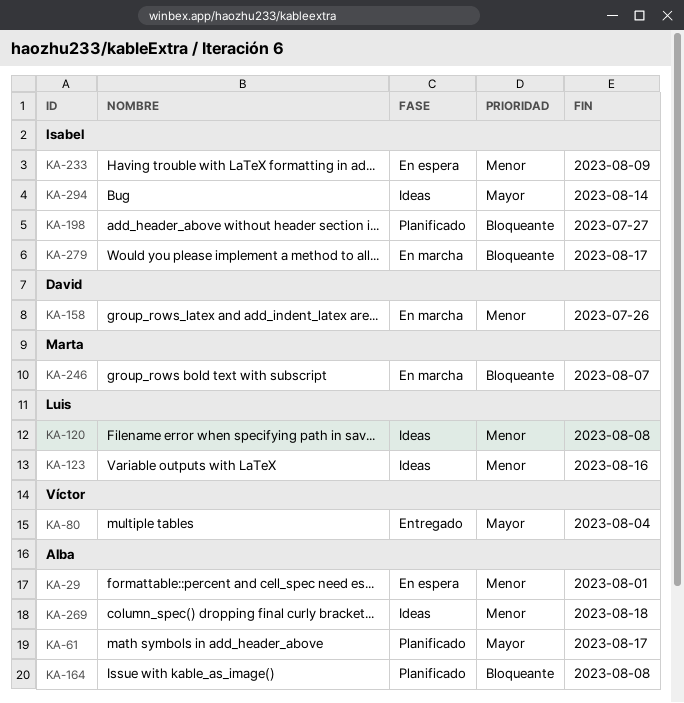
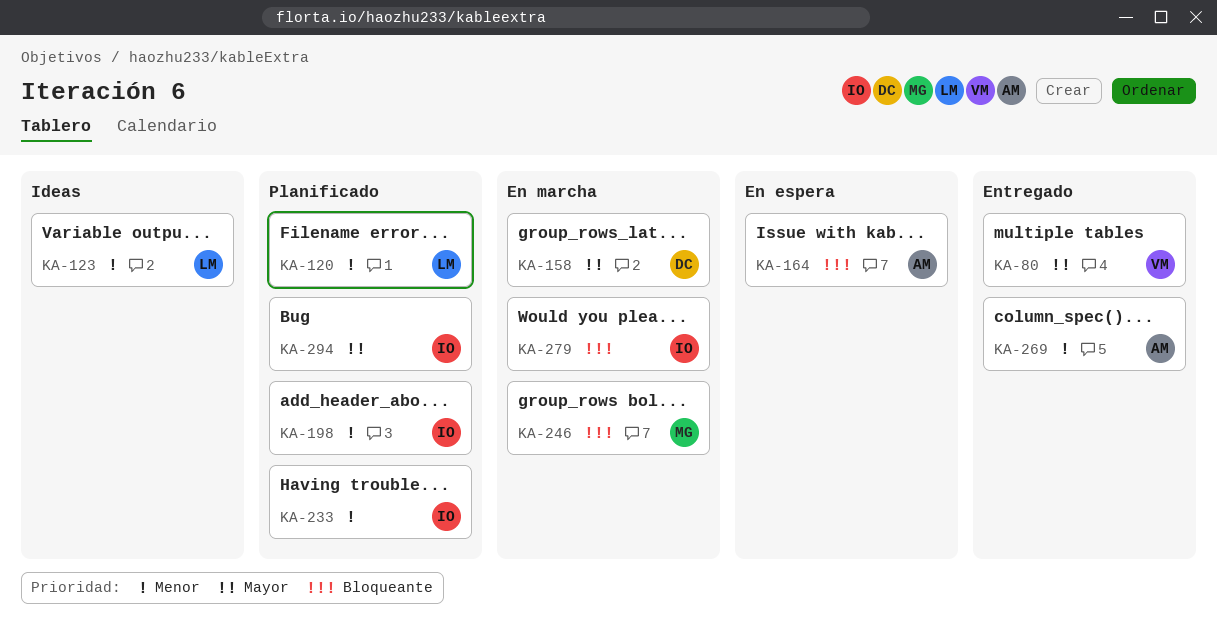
KA-29: present -> none
KA-61: present -> none
KA-120, status: Ideas -> Planificado
KA-158, priority: Menor -> Mayor
KA-164, status: Planificado -> En espera
KA-198, priority: Bloqueante -> Menor
KA-233, status: En espera -> Planificado
KA-269, status: Ideas -> Entregado
KA-294, status: Ideas -> Planificado

